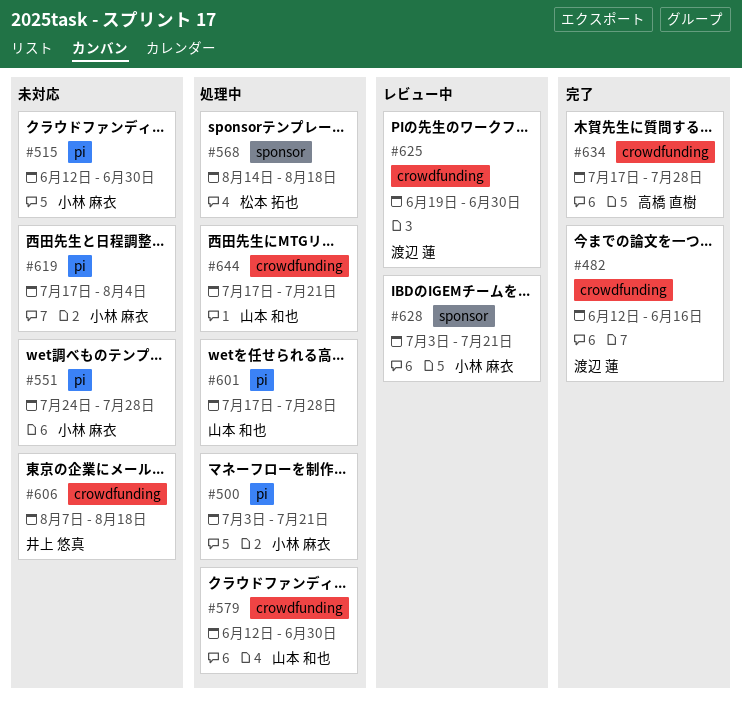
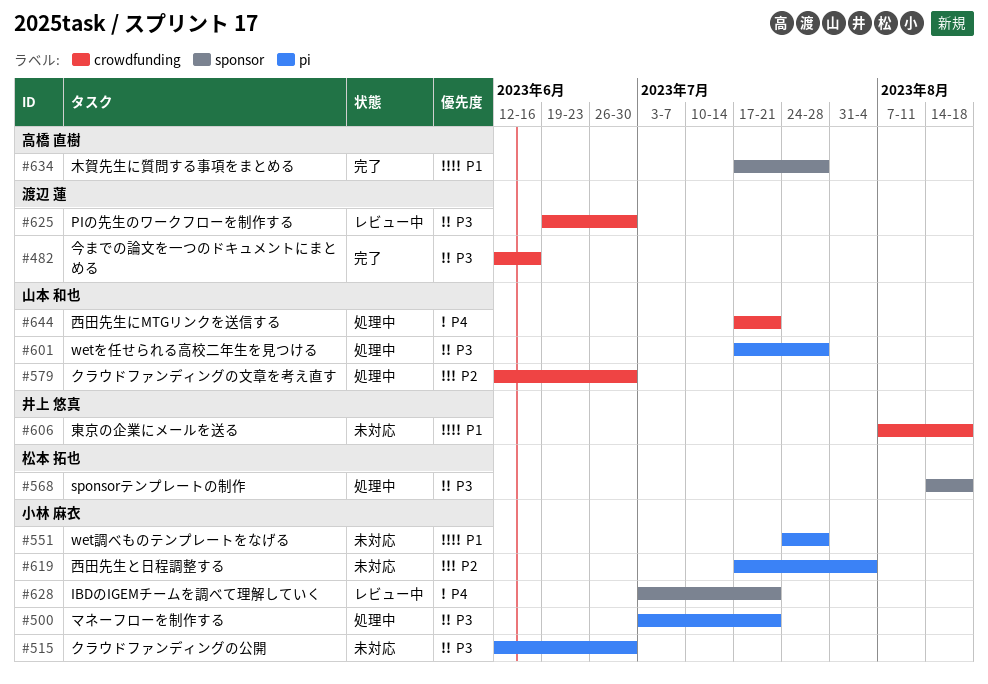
#634, label: crowdfunding -> sponsor

